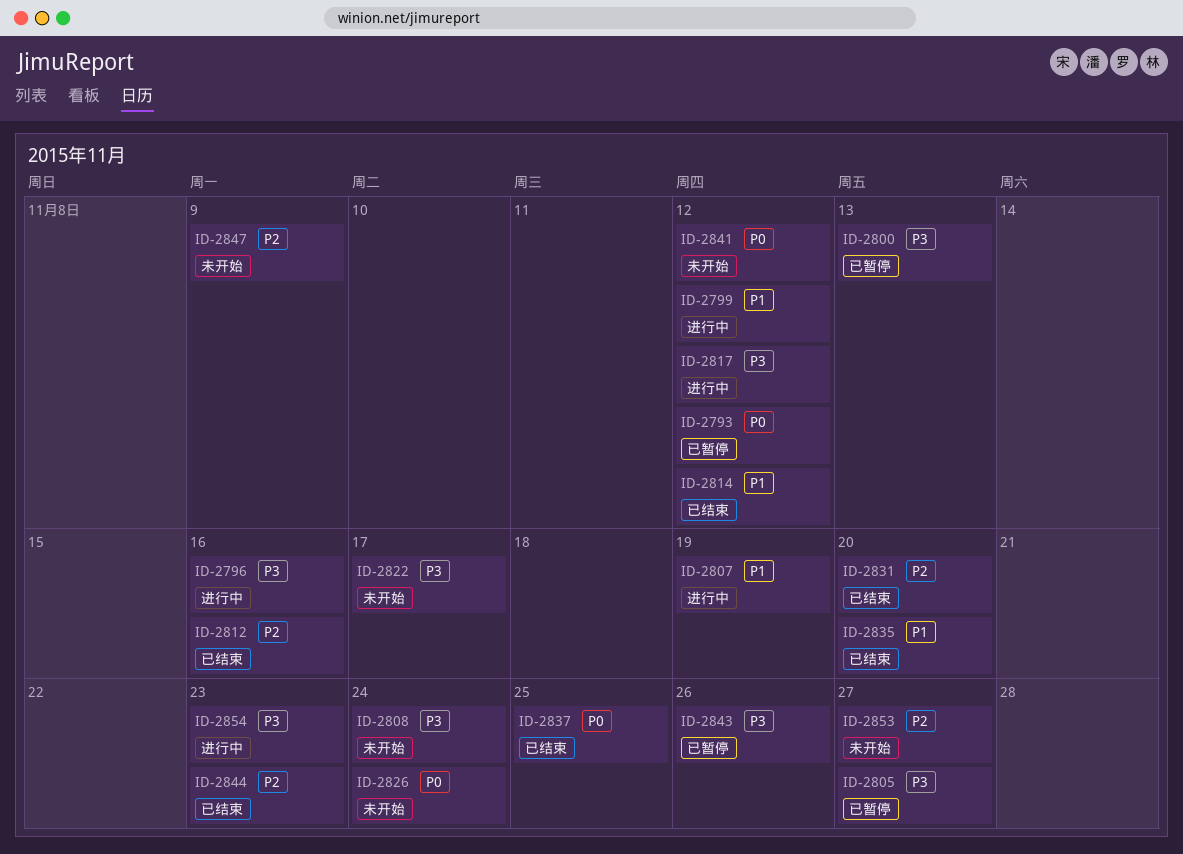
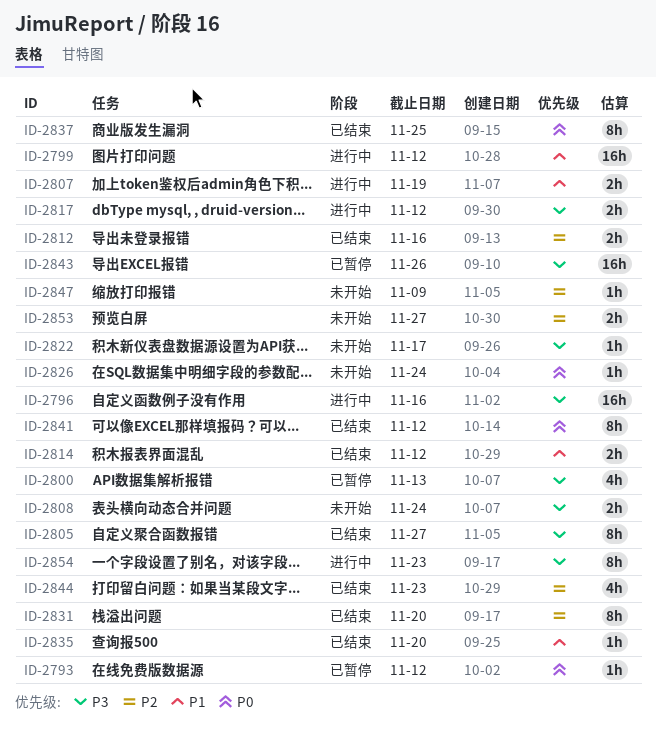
ID-2805, status: 已暂停 -> 已结束
ID-2841, status: 未开始 -> 已结束

